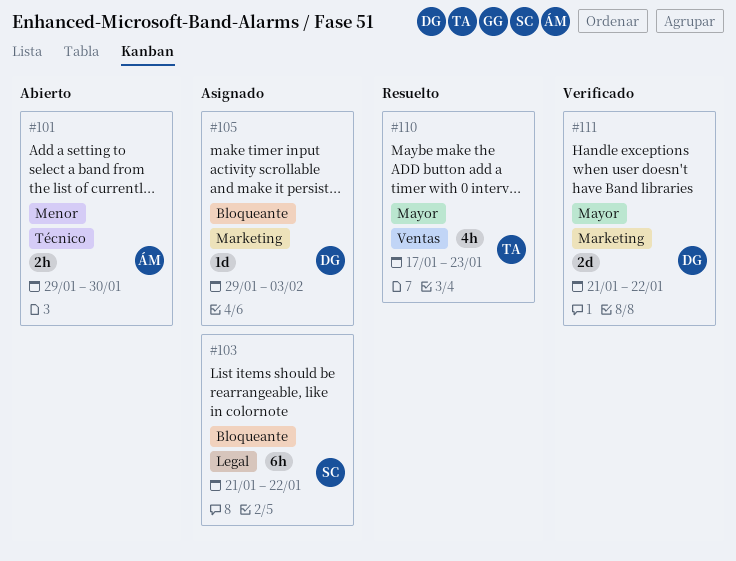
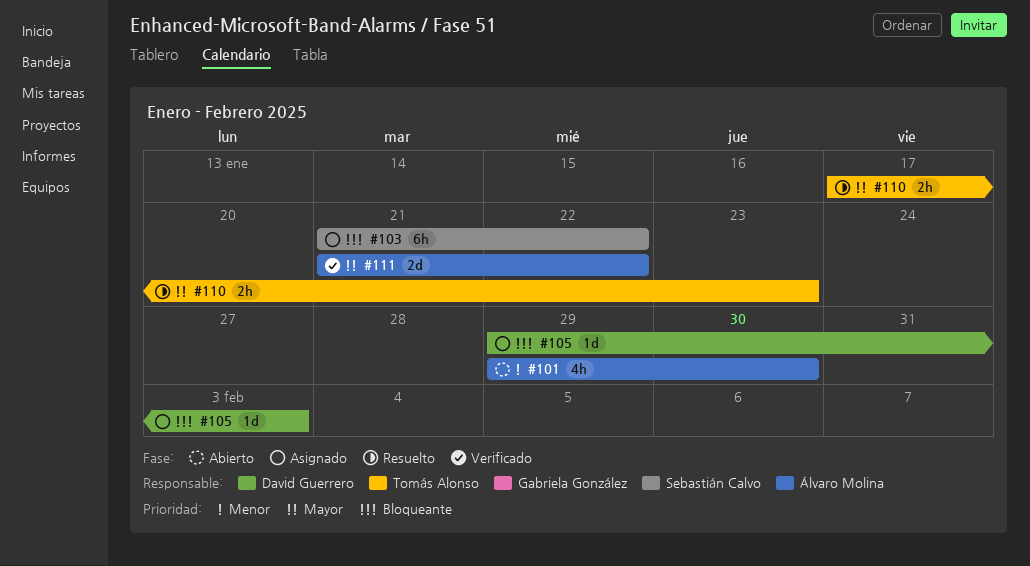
#101, estimate: 2h -> 4h
#110, estimate: 4h -> 2h
#111, owner: David Guerrero -> Álvaro Molina

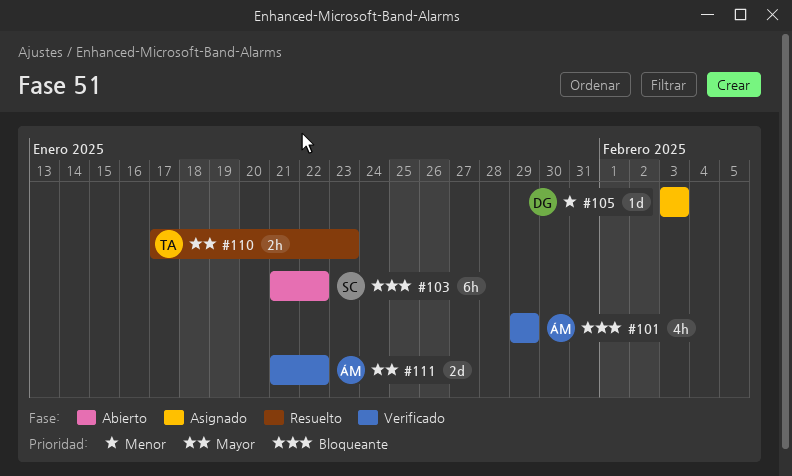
#101, status: Abierto -> Verificado
#101, priority: Menor -> Bloqueante
#101, due: Jan 30 -> Jan 29
#103, status: Asignado -> Abierto
#105, priority: Bloqueante -> Menor
#105, start: Jan 29 -> Feb 3

